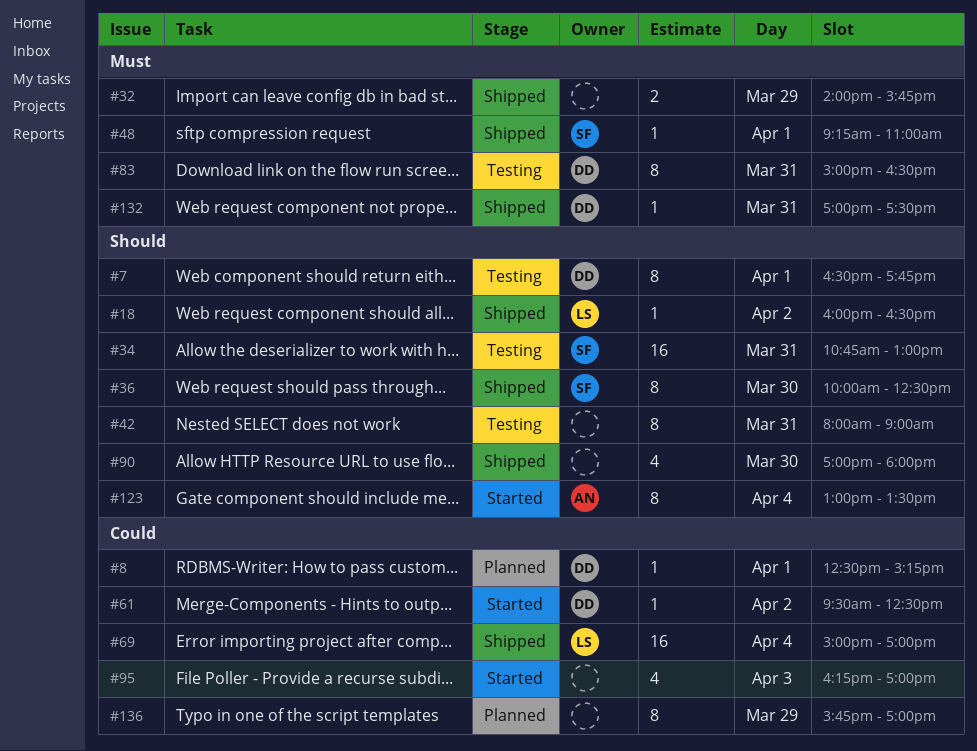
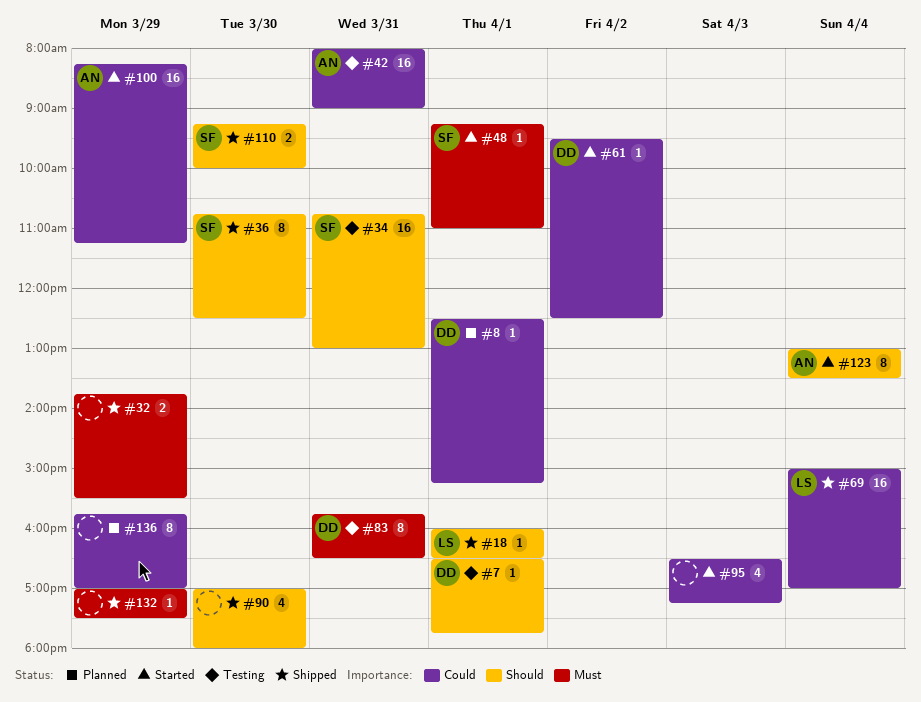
#7, estimate: 8 -> 1
#18, day: Apr 2 -> Apr 1
#32, begins: 14:00 -> 13:45
#32, ends: 15:45 -> 15:30
#36, begins: 10:00 -> 10:45
#42, owner: none -> AN
#42, priority: Should -> Could
#42, estimate: 8 -> 16
#48, status: Shipped -> Started
#83, begins: 15:00 -> 15:45
#95, begins: 16:15 -> 16:30
#95, ends: 17:00 -> 17:15
#100: none -> present
#110: none -> present
#132, owner: DD -> none
#132, day: Mar 31 -> Mar 29

